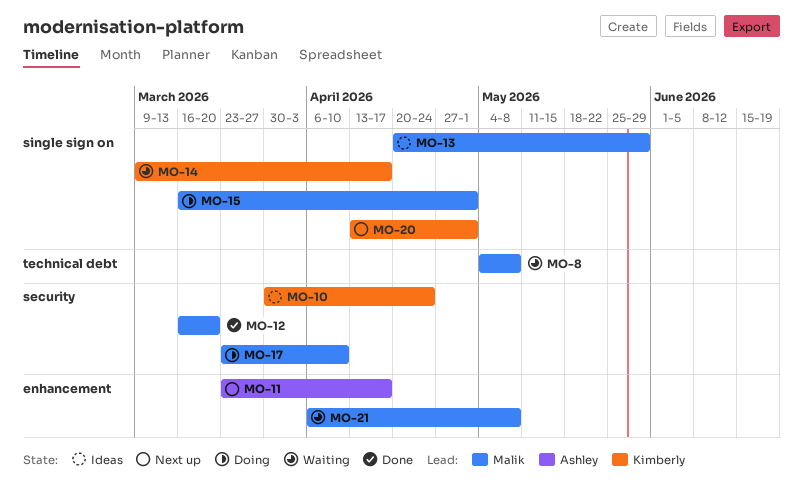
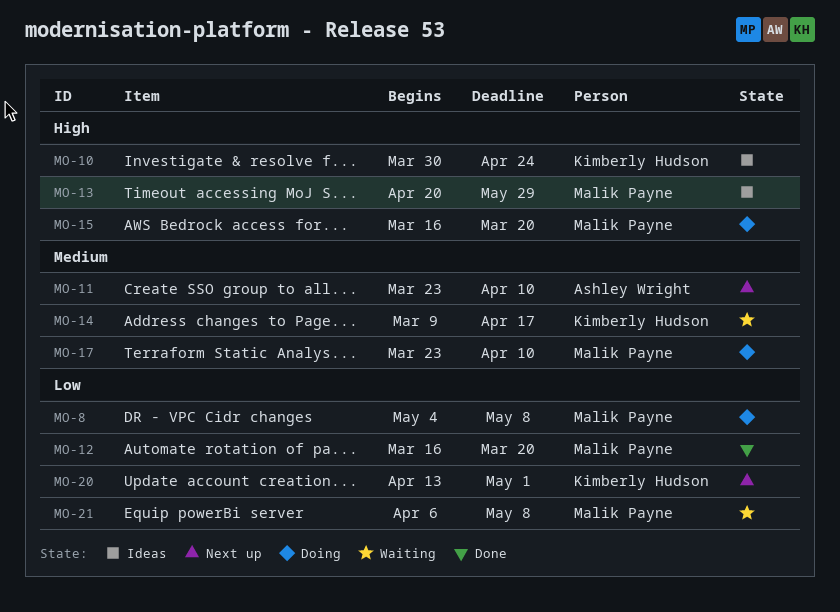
MO-8, status: Waiting -> Doing
MO-11, due: Apr 17 -> Apr 10
MO-15, due: May 1 -> Mar 20

